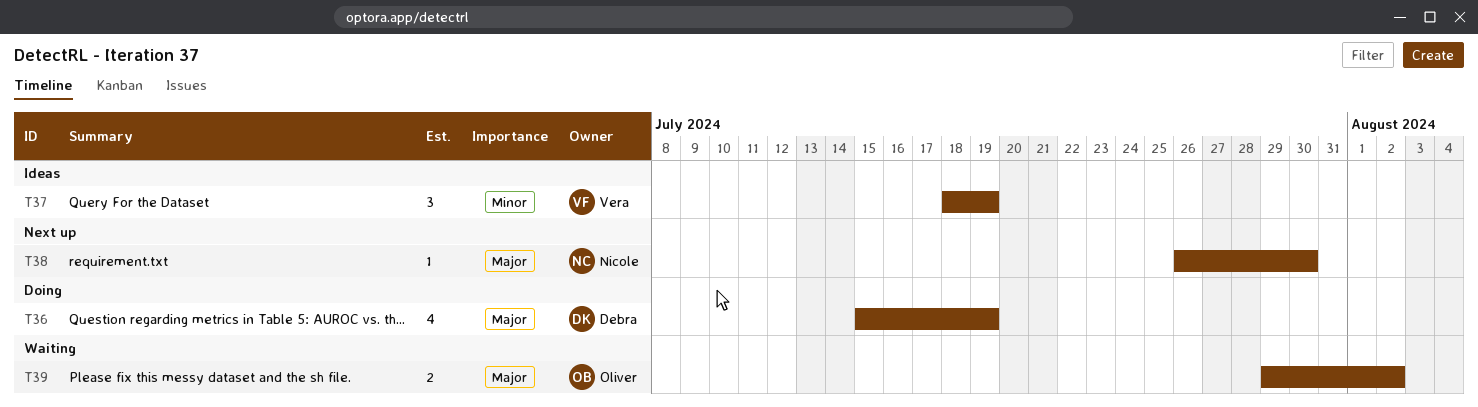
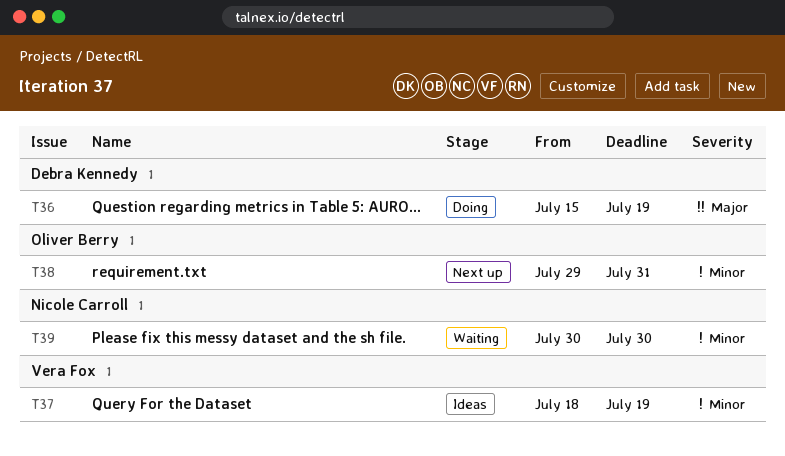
T38, owner: Nicole Carroll -> Oliver Berry
T38, priority: Major -> Minor
T38, start: Jul 26 -> Jul 29
T38, due: Jul 30 -> Jul 31
T39, owner: Oliver Berry -> Nicole Carroll
T39, priority: Major -> Minor
T39, start: Jul 29 -> Jul 30
T39, due: Aug 2 -> Jul 30

